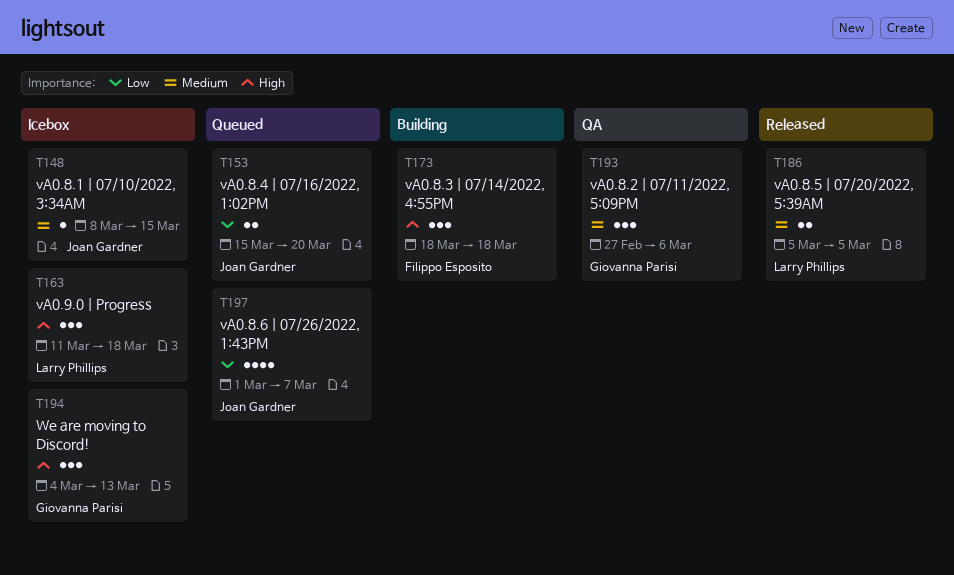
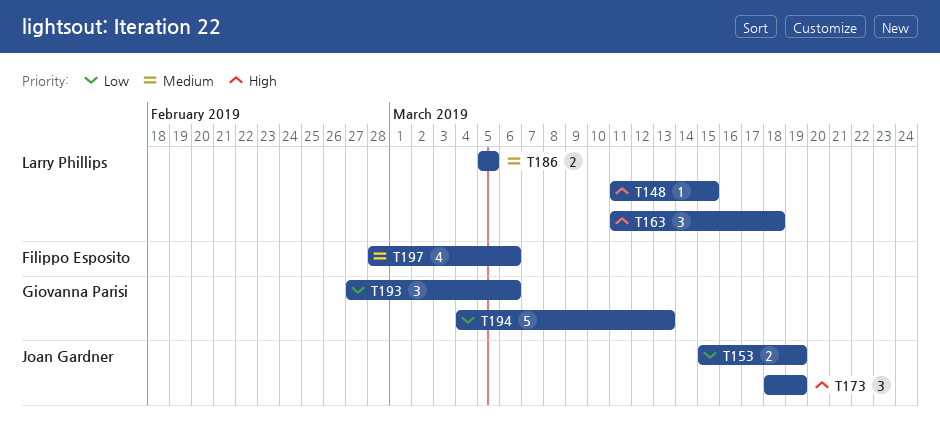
T148, owner: Joan Gardner -> Larry Phillips
T148, priority: Medium -> High
T148, start: Mar 8 -> Mar 11
T153, due: Mar 20 -> Mar 19
T173, owner: Filippo Esposito -> Joan Gardner
T173, due: Mar 18 -> Mar 19
T193, priority: Medium -> Low
T194, priority: High -> Low
T194, estimate: 3 -> 5
T197, owner: Joan Gardner -> Filippo Esposito
T197, priority: Low -> Medium
T197, start: Mar 1 -> Feb 28
T197, due: Mar 7 -> Mar 6

